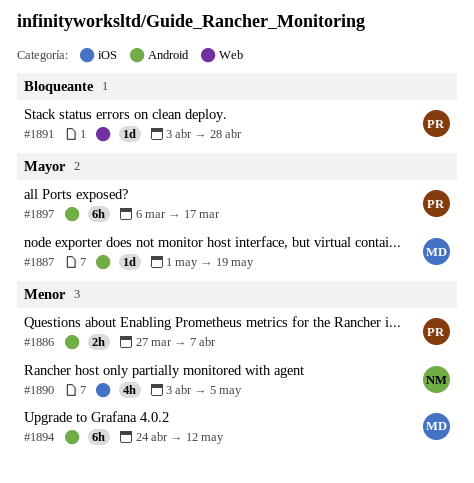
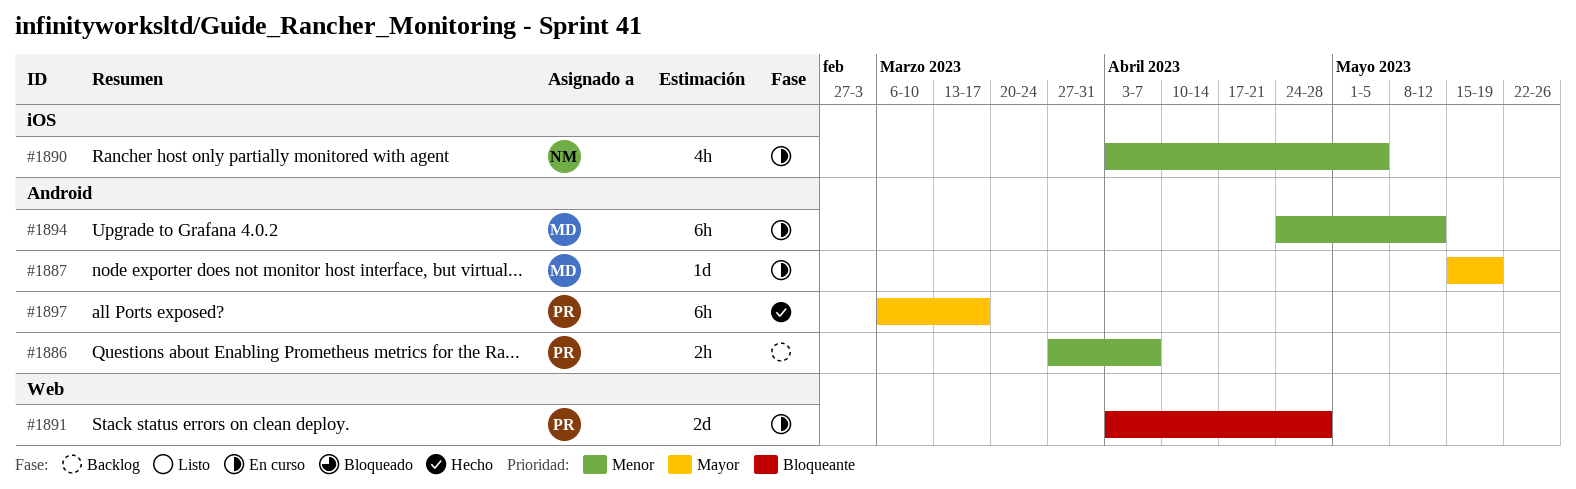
#1887, start: May 1 -> May 15
#1891, estimate: 1d -> 2d

